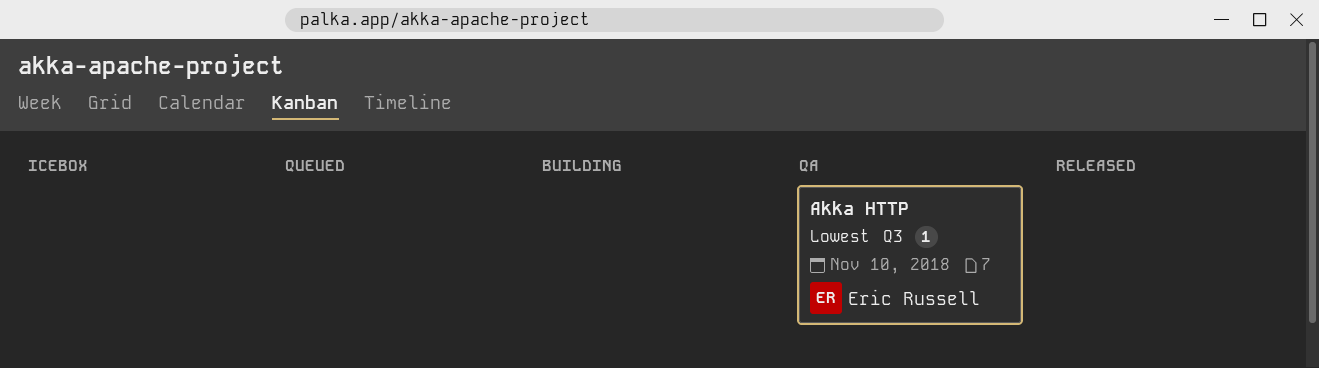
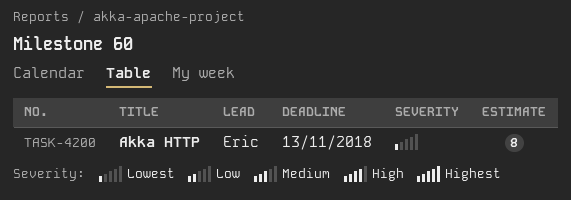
Akka HTTP, estimate: 1 -> 8
Akka HTTP, due: Nov 10 -> Nov 13

